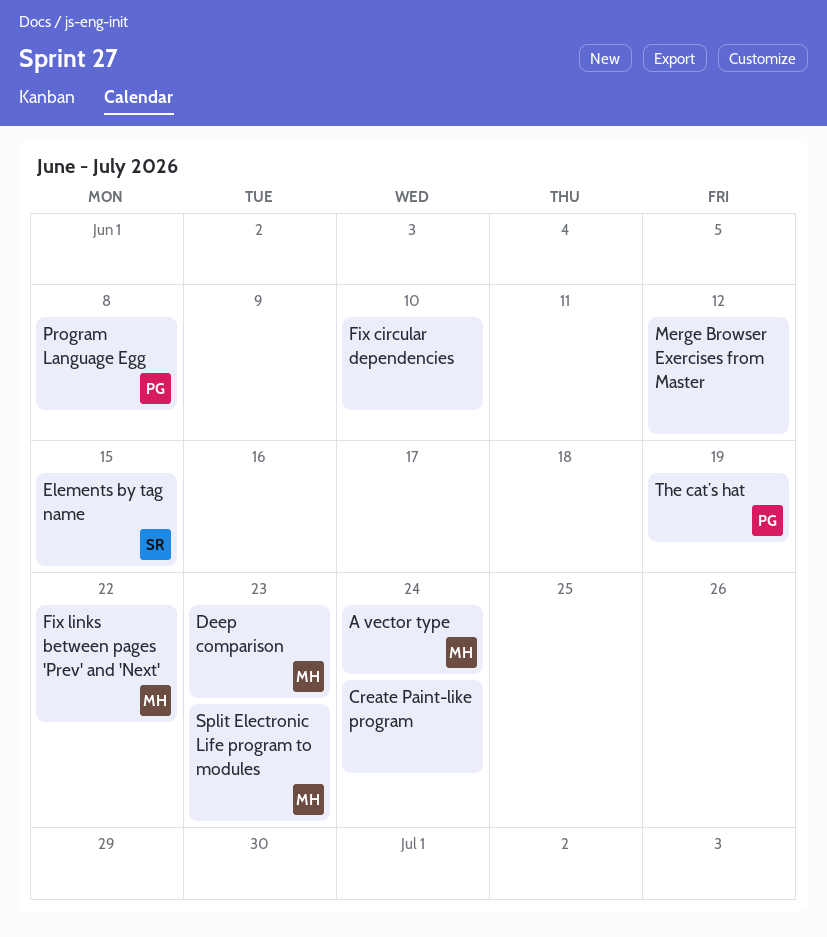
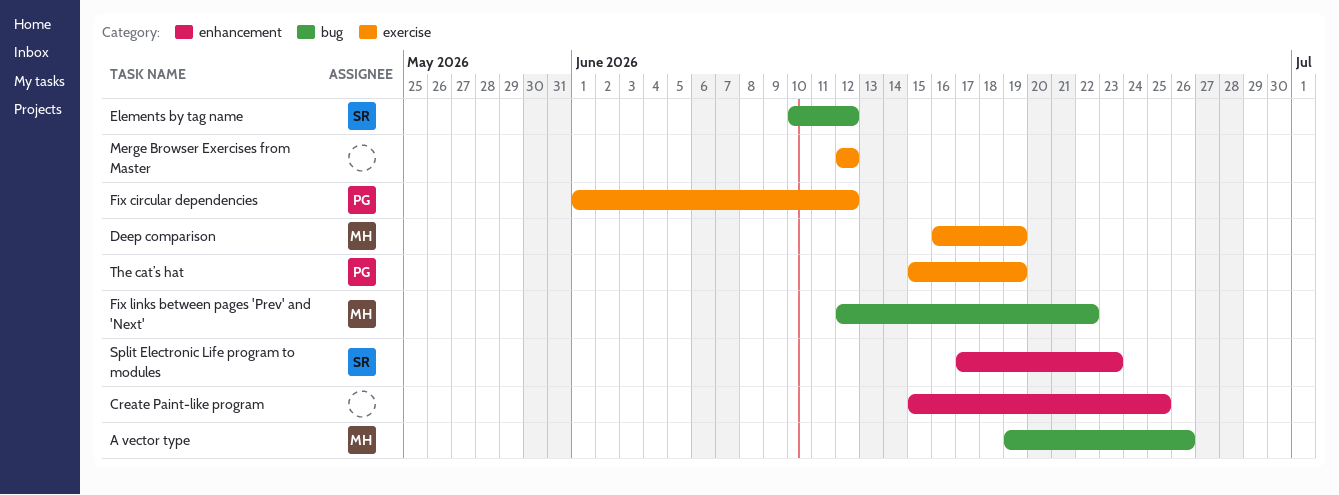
A vector type, due: Jun 24 -> Jun 26
Create Paint-like program, due: Jun 24 -> Jun 25
Deep comparison, due: Jun 23 -> Jun 19
Elements by tag name, due: Jun 15 -> Jun 12
Fix circular dependencies, owner: none -> PG
Fix circular dependencies, due: Jun 10 -> Jun 12
Program Language Egg: present -> none
Split Electronic Life program to modules, owner: MH -> SR

